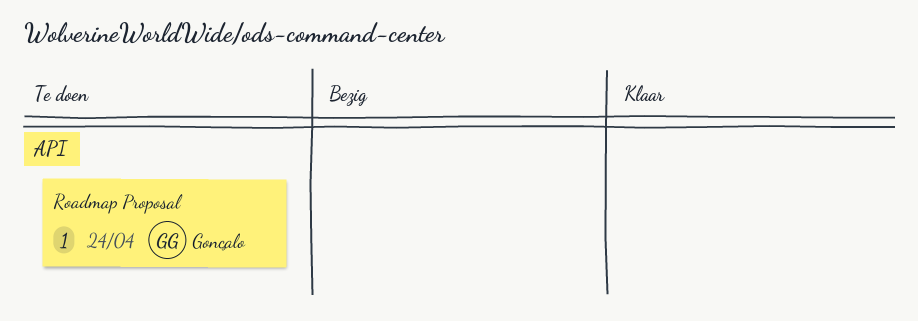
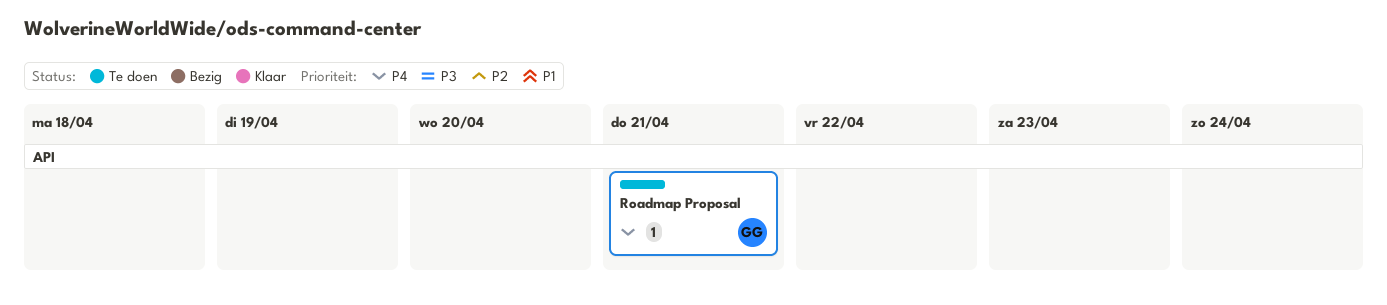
Roadmap Proposal, due: Apr 24 -> Apr 21

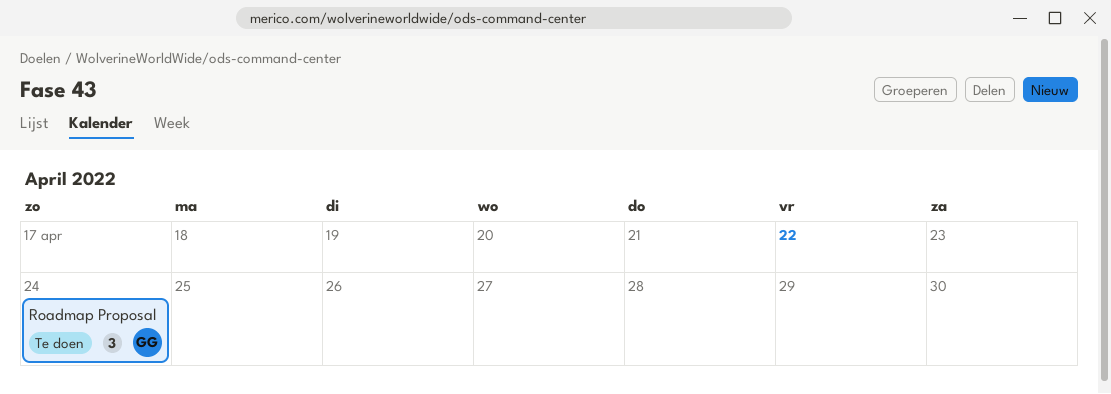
Roadmap Proposal, estimate: 1 -> 3
Roadmap Proposal, due: Apr 21 -> Apr 24

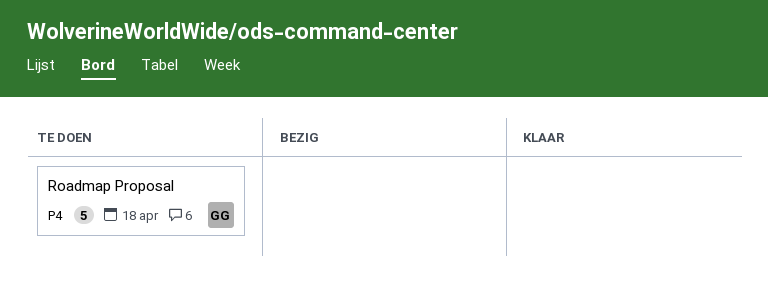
Roadmap Proposal, estimate: 3 -> 5
Roadmap Proposal, due: Apr 24 -> Apr 18

